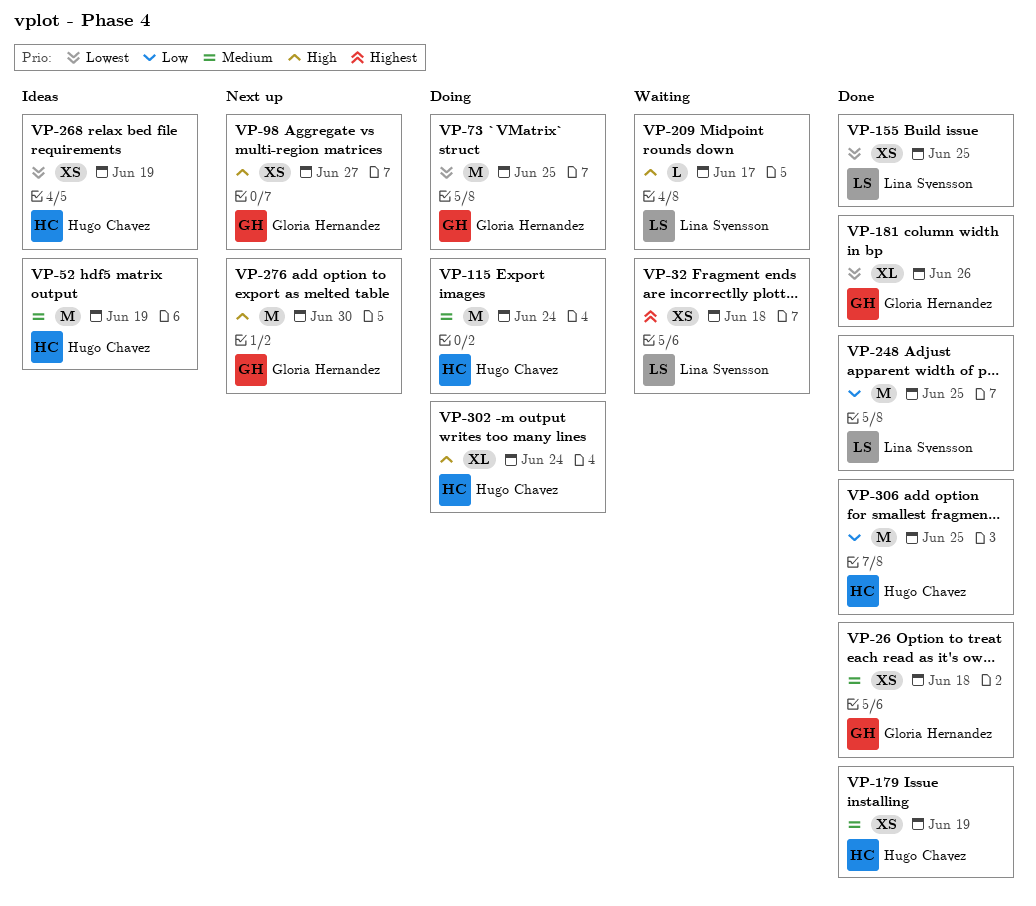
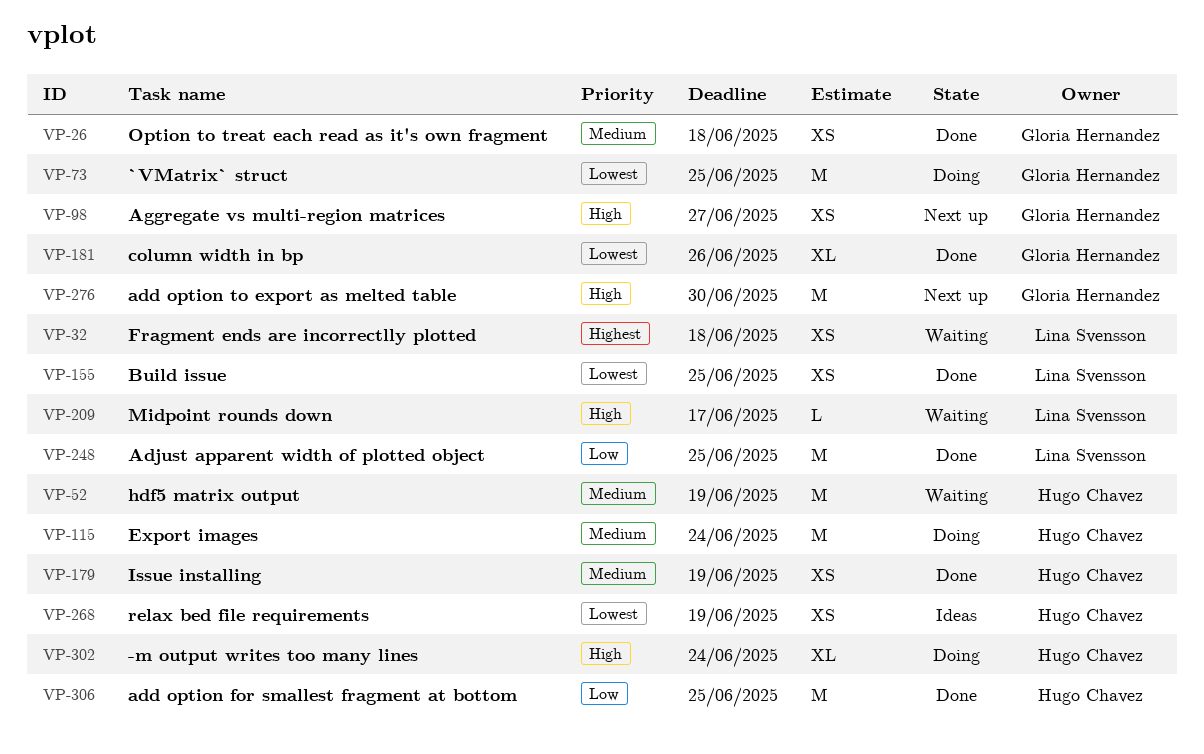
VP-52, status: Ideas -> Waiting

